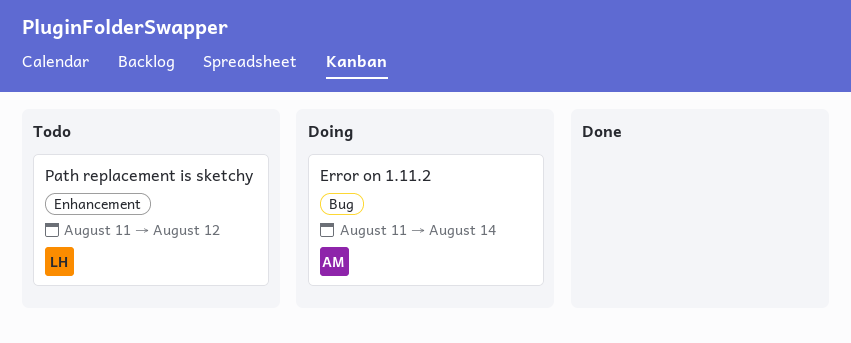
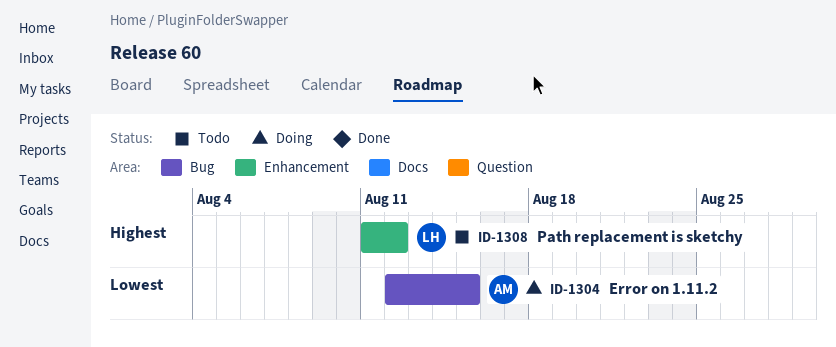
Error on 1.11.2, start: Aug 11 -> Aug 12
Error on 1.11.2, due: Aug 14 -> Aug 15

